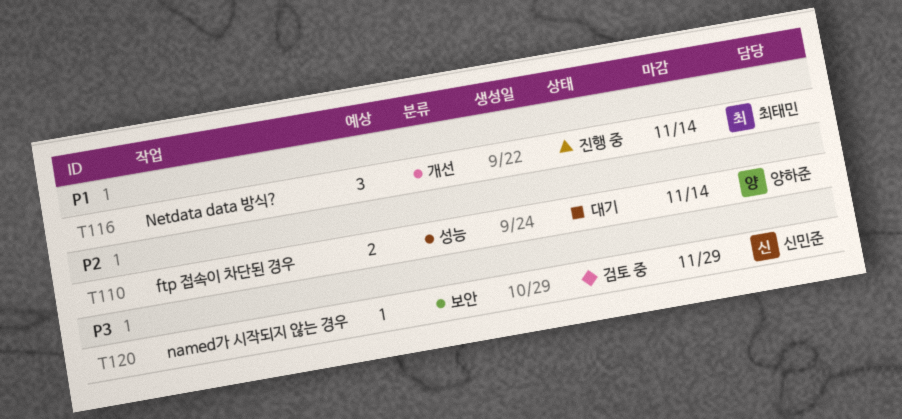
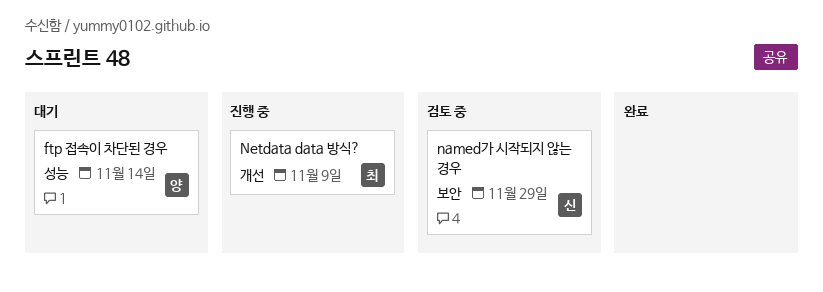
Netdata data 방식?, due: Nov 14 -> Nov 9

